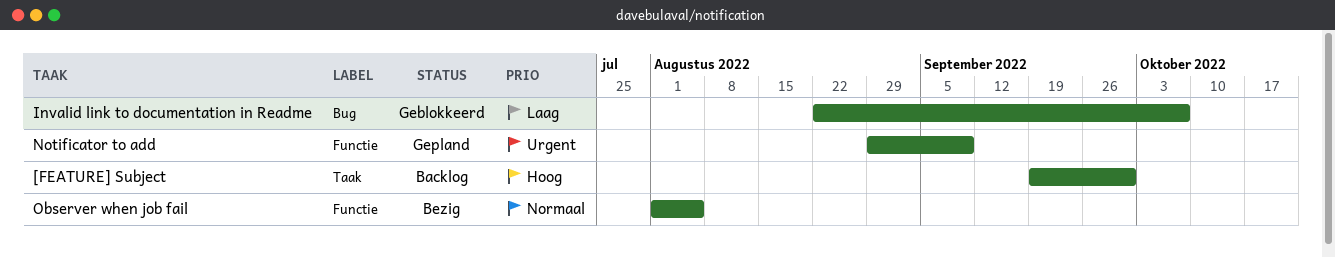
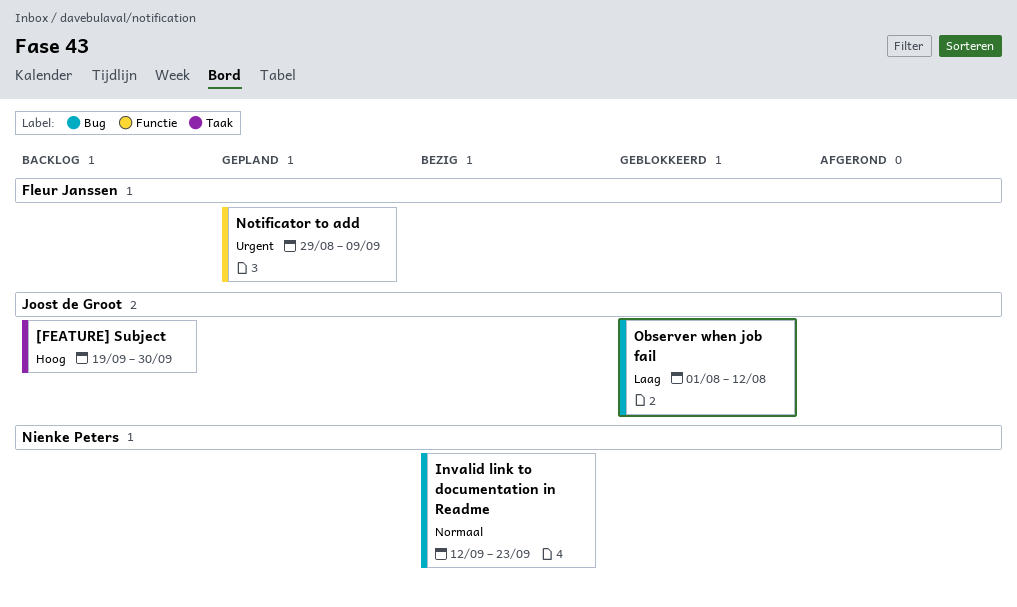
Invalid link to documentation in Readme, status: Geblokkeerd -> Bezig
Invalid link to documentation in Readme, priority: Laag -> Normaal
Invalid link to documentation in Readme, start: Aug 22 -> Sep 12
Invalid link to documentation in Readme, due: Oct 7 -> Sep 23
Observer when job fail, status: Bezig -> Geblokkeerd
Observer when job fail, priority: Normaal -> Laag
Observer when job fail, label: Functie -> Bug
Observer when job fail, due: Aug 5 -> Aug 12

